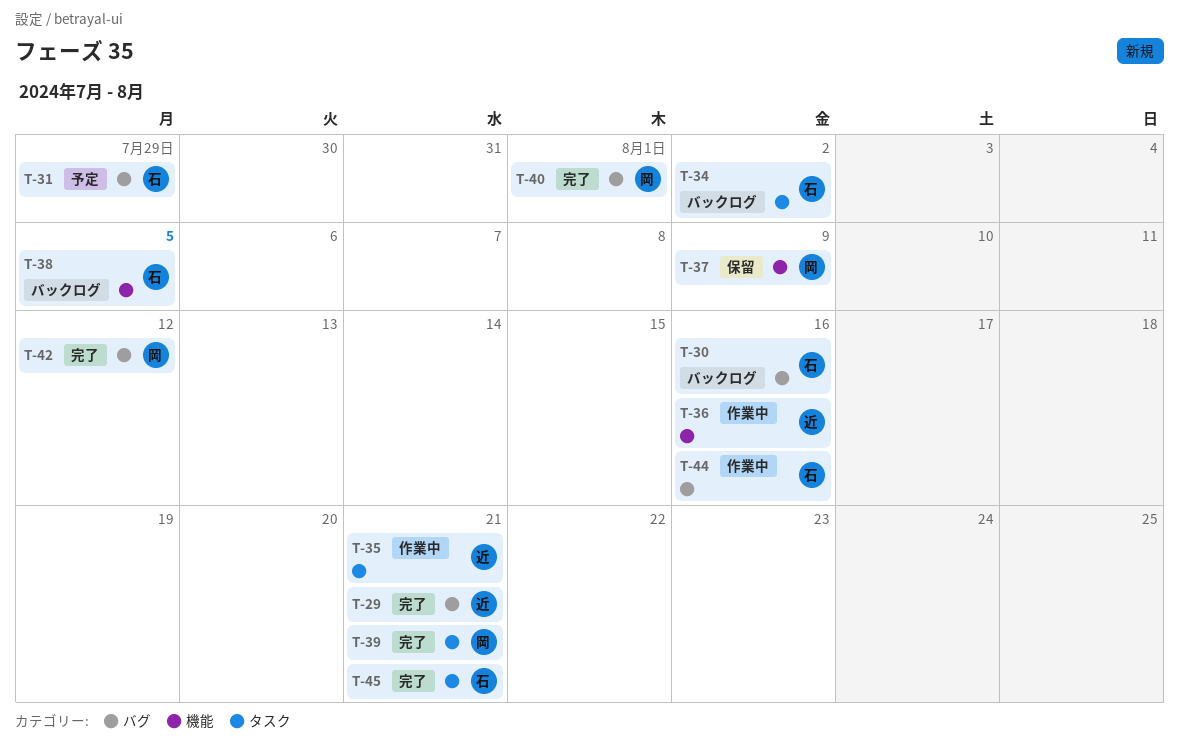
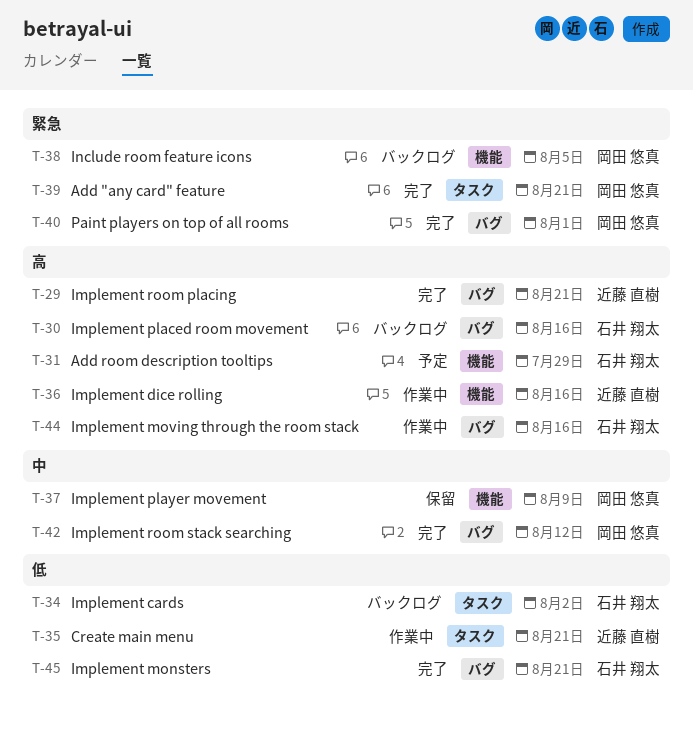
T-31, label: バグ -> 機能
T-38, owner: 石井 翔太 -> 岡田 悠真
T-45, label: タスク -> バグ

